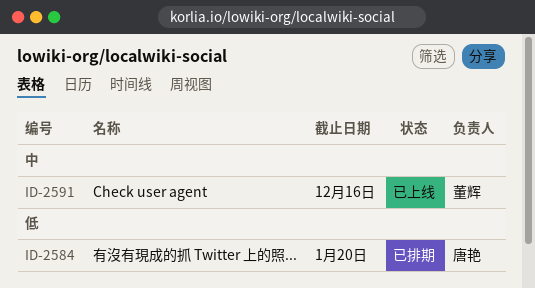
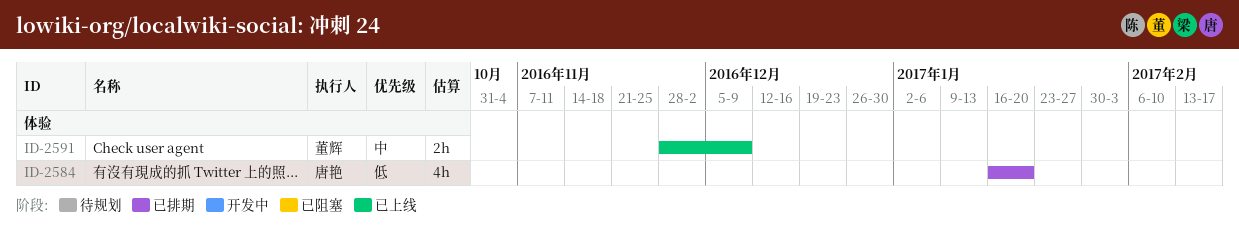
ID-2591, due: Dec 16 -> Dec 9

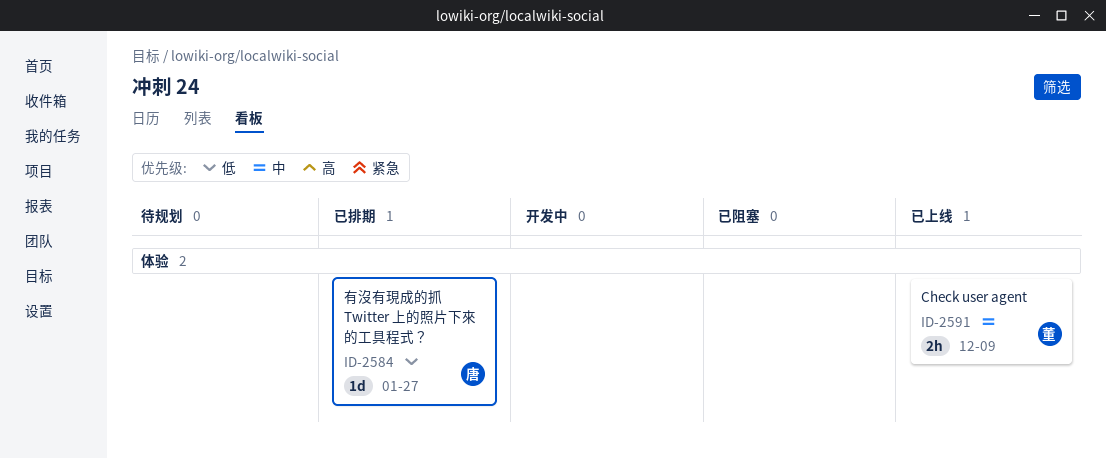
ID-2584, estimate: 4h -> 1d
ID-2584, due: Jan 20 -> Jan 27

